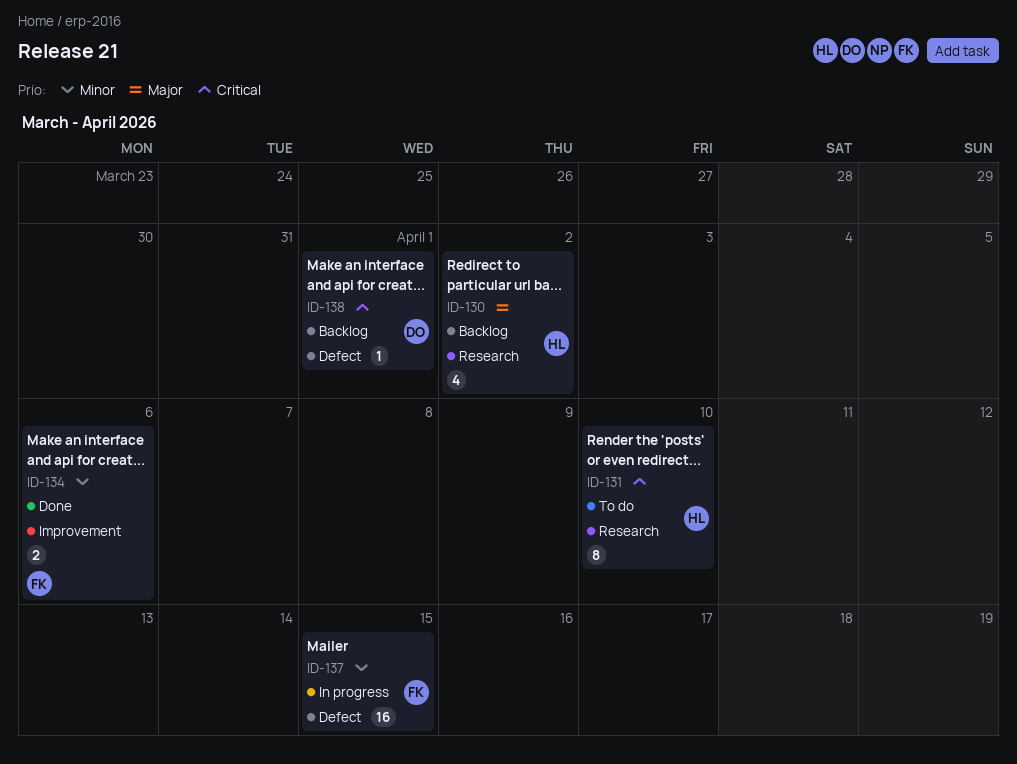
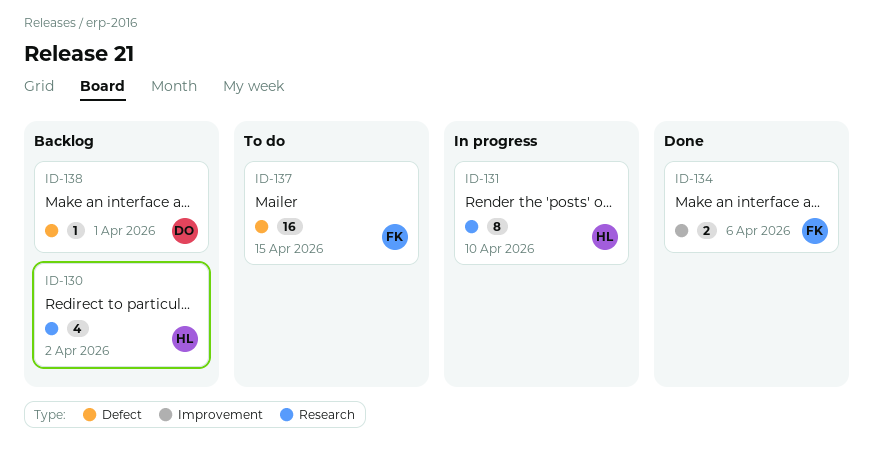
ID-131, status: To do -> In progress
ID-137, status: In progress -> To do

